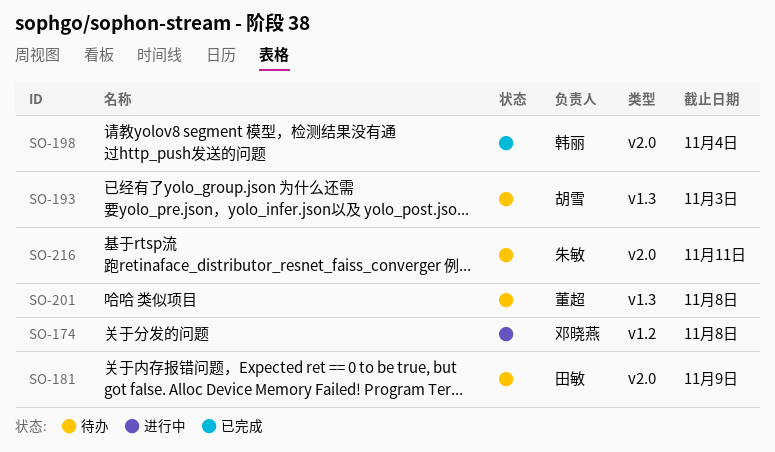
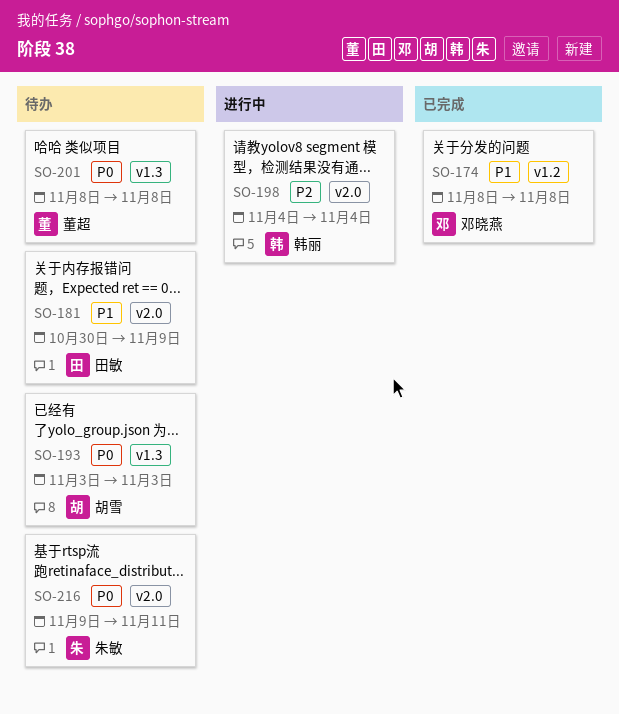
SO-174, status: 进行中 -> 已完成
SO-198, status: 已完成 -> 进行中

